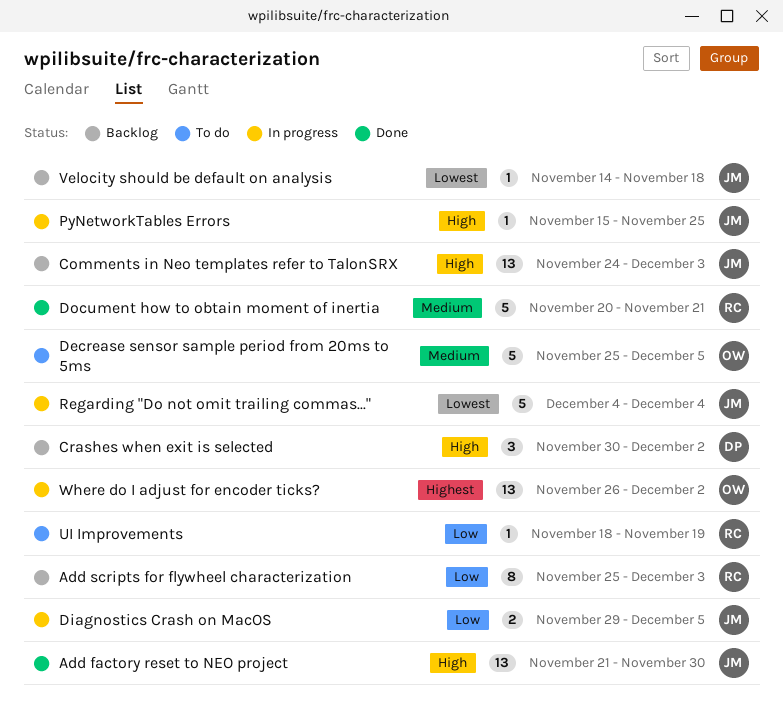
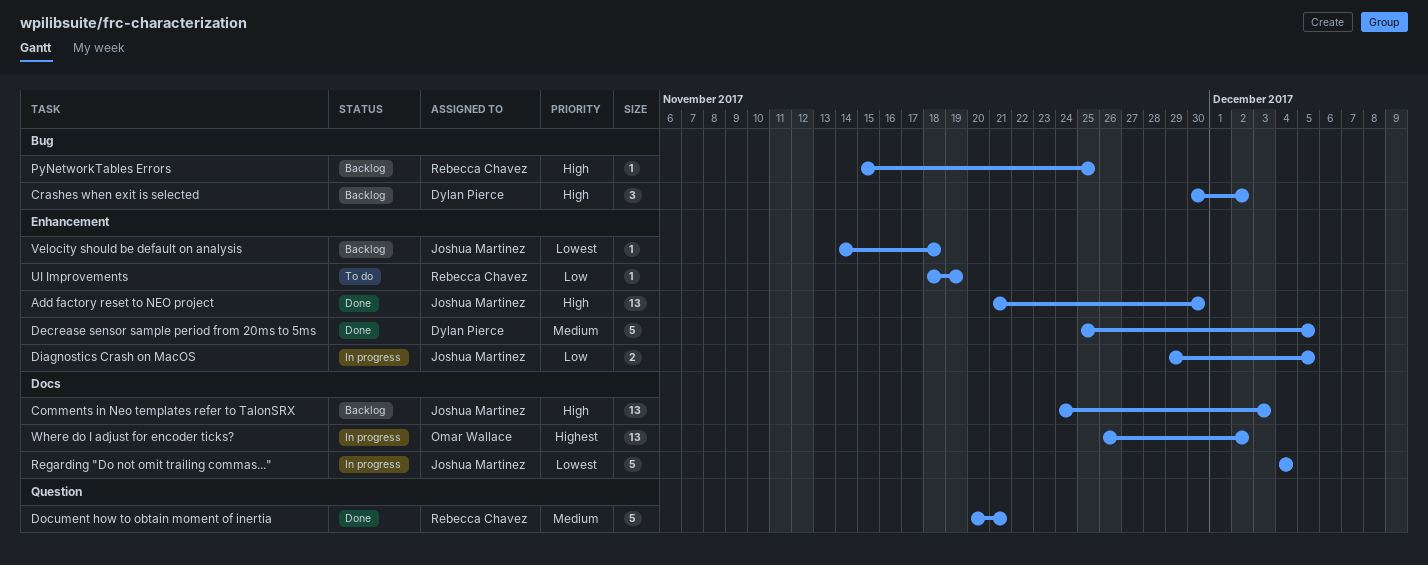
Add scripts for flywheel characterization: present -> none
Decrease sensor sample period from 20ms to 5ms, status: To do -> Done
Decrease sensor sample period from 20ms to 5ms, owner: Omar Wallace -> Dylan Pierce
PyNetworkTables Errors, status: In progress -> Backlog
PyNetworkTables Errors, owner: Joshua Martinez -> Rebecca Chavez

